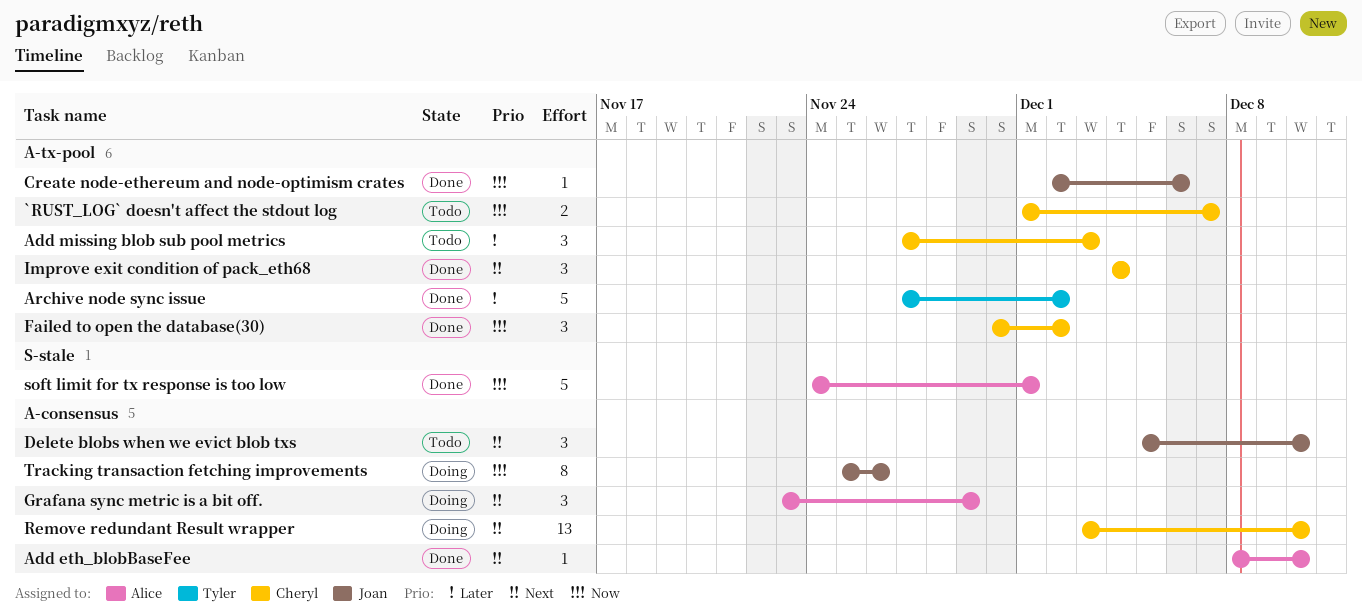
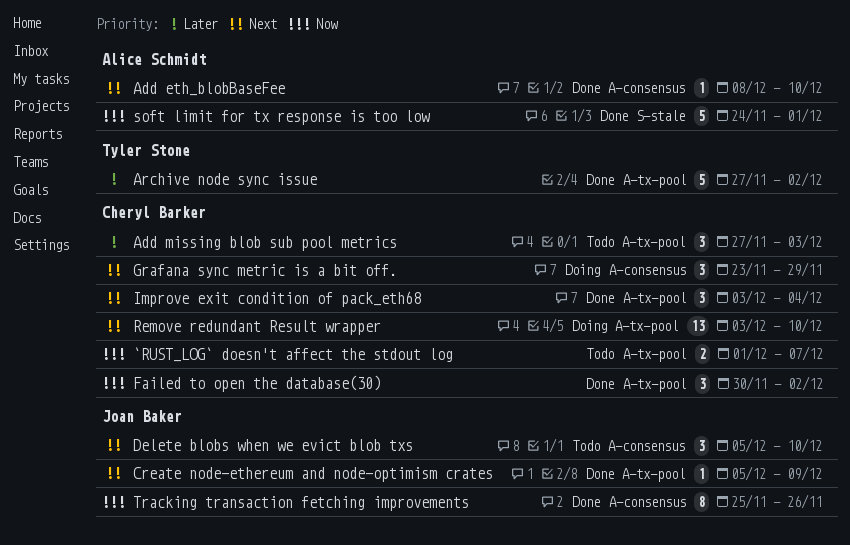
Create node-ethereum and node-optimism crates, priority: Now -> Next
Create node-ethereum and node-optimism crates, start: Dec 2 -> Dec 5
Create node-ethereum and node-optimism crates, due: Dec 6 -> Dec 9
Grafana sync metric is a bit off., owner: Alice Schmidt -> Cheryl Barker
Improve exit condition of pack_eth68, start: Dec 4 -> Dec 3
Remove redundant Result wrapper, label: A-consensus -> A-tx-pool
Tracking transaction fetching improvements, status: Doing -> Done

